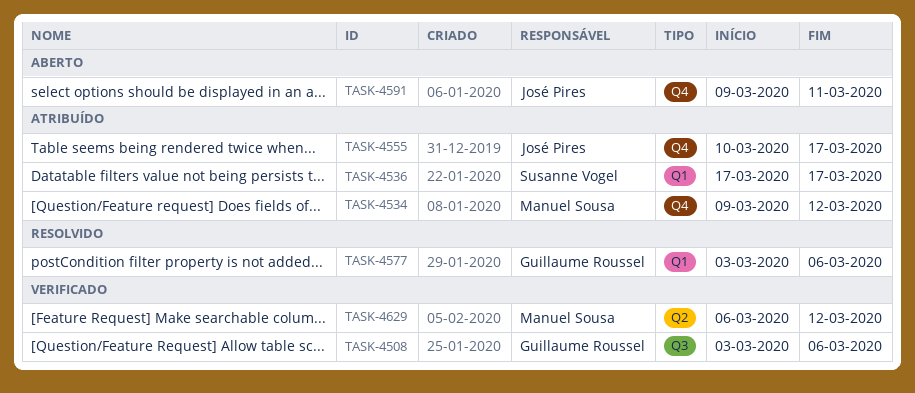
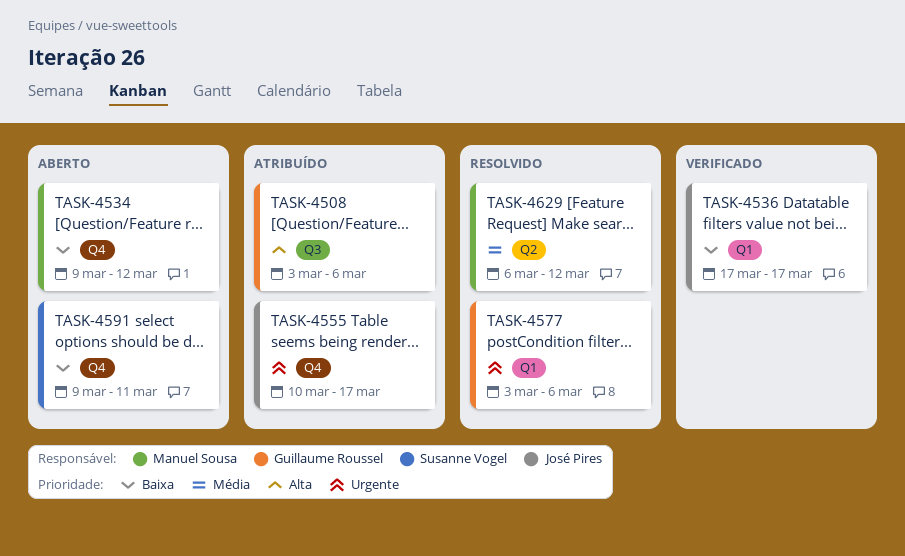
TASK-4508, status: Verificado -> Atribuído
TASK-4534, status: Atribuído -> Aberto
TASK-4536, status: Atribuído -> Verificado
TASK-4536, owner: Susanne Vogel -> José Pires
TASK-4591, owner: José Pires -> Susanne Vogel
TASK-4629, status: Verificado -> Resolvido

